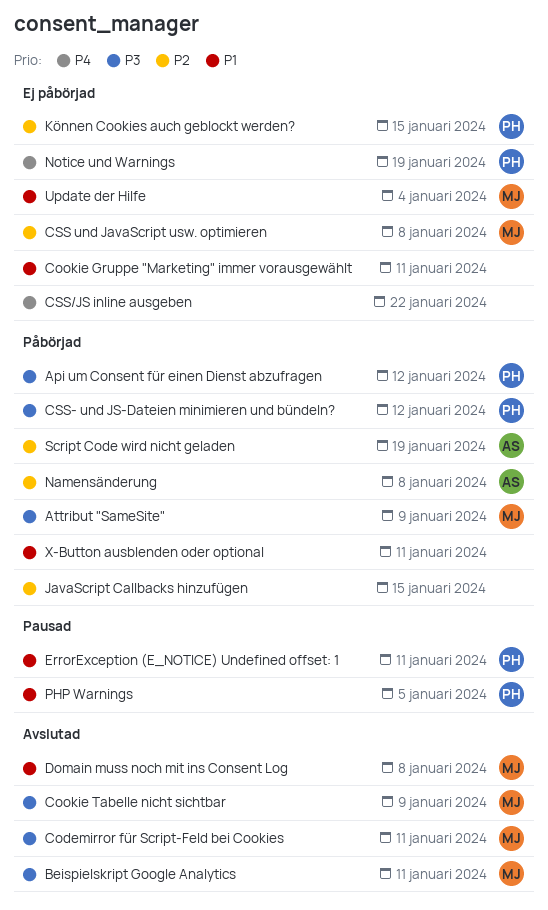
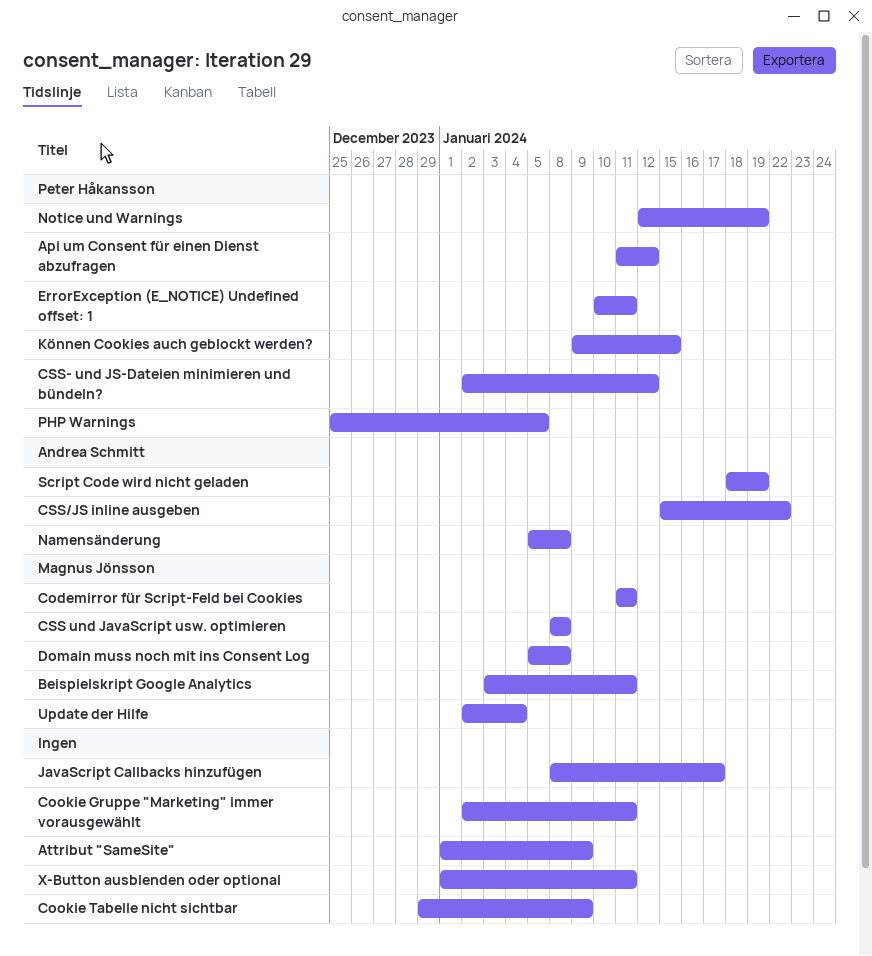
Attribut "SameSite", owner: Magnus Jönsson -> none
Cookie Tabelle nicht sichtbar, owner: Magnus Jönsson -> none
CSS/JS inline ausgeben, owner: none -> Andrea Schmitt
JavaScript Callbacks hinzufügen, due: Jan 15 -> Jan 17

